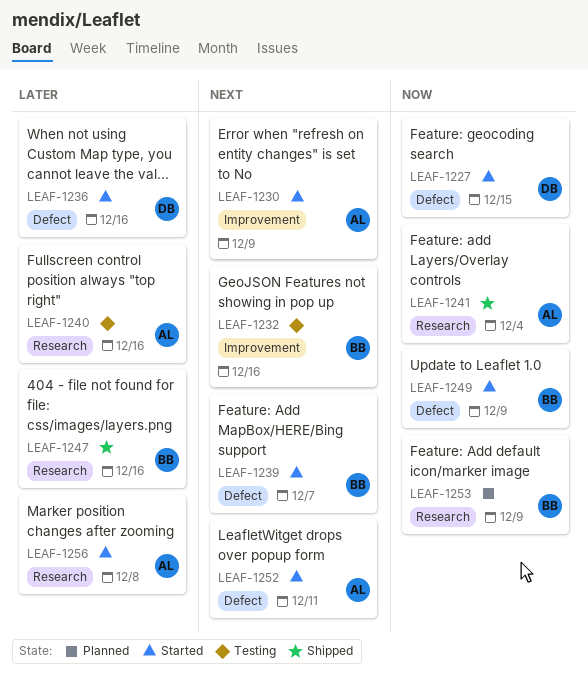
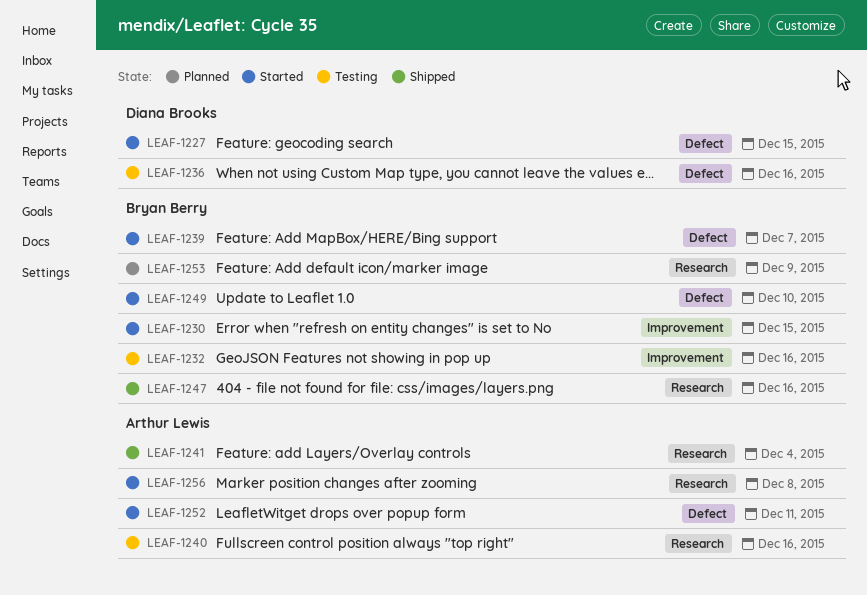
LEAF-1230, owner: Arthur Lewis -> Bryan Berry
LEAF-1230, due: Dec 9 -> Dec 15
LEAF-1236, status: Started -> Testing
LEAF-1249, due: Dec 9 -> Dec 10

